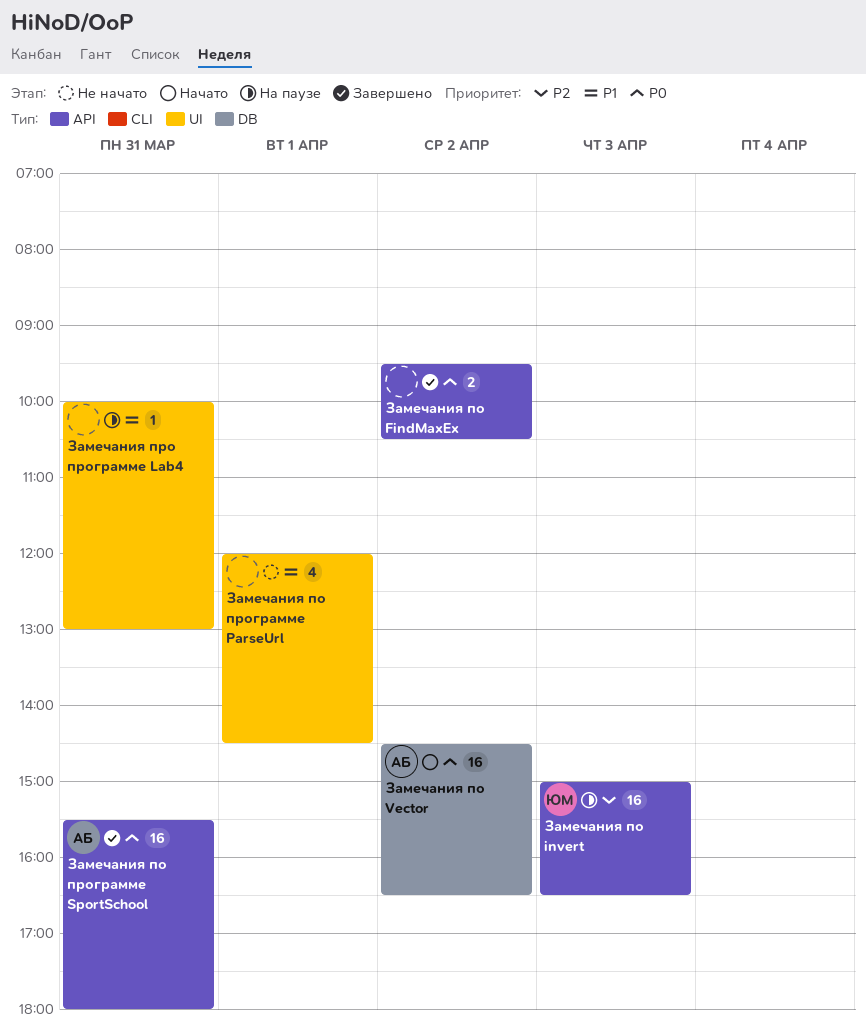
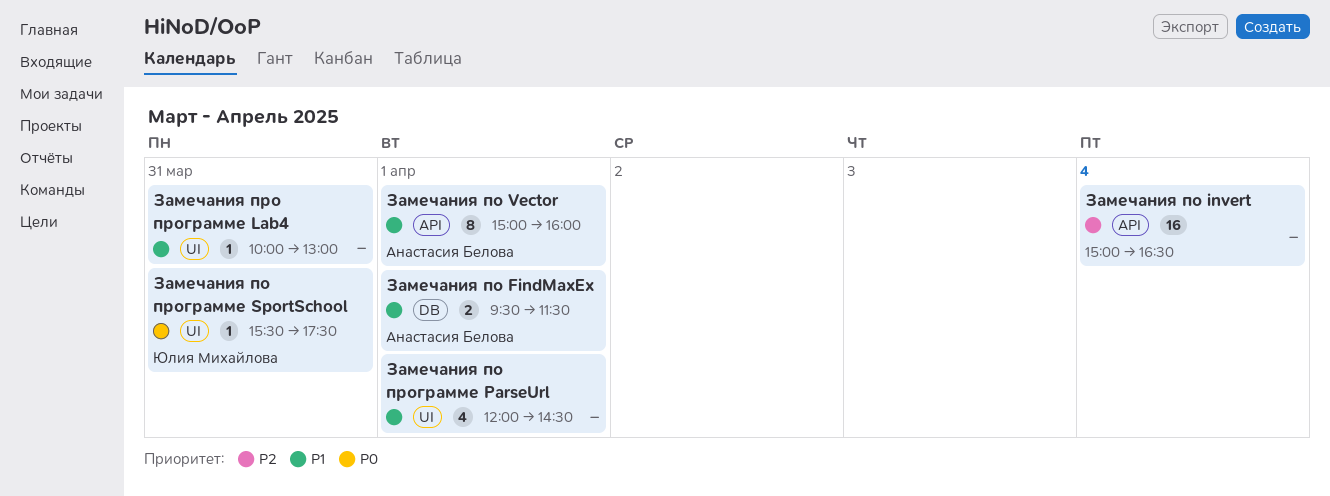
Замечания по FindMaxEx, owner: none -> Анастасия Белова
Замечания по FindMaxEx, priority: P0 -> P1
Замечания по FindMaxEx, label: API -> DB
Замечания по FindMaxEx, day: Apr 2 -> Apr 1
Замечания по FindMaxEx, ends: 10:30 -> 11:30
Замечания по invert, owner: Юлия Михайлова -> none
Замечания по invert, day: Apr 3 -> Apr 4
Замечания по Vector, priority: P0 -> P1
Замечания по Vector, label: DB -> API
Замечания по Vector, estimate: 16 -> 8
Замечания по Vector, day: Apr 2 -> Apr 1
Замечания по Vector, begins: 14:30 -> 15:00
Замечания по Vector, ends: 16:30 -> 16:00
Замечания по программе SportSchool, owner: Анастасия Белова -> Юлия Михайлова
Замечания по программе SportSchool, label: API -> UI
Замечания по программе SportSchool, estimate: 16 -> 1
Замечания по программе SportSchool, ends: 18:00 -> 17:30

